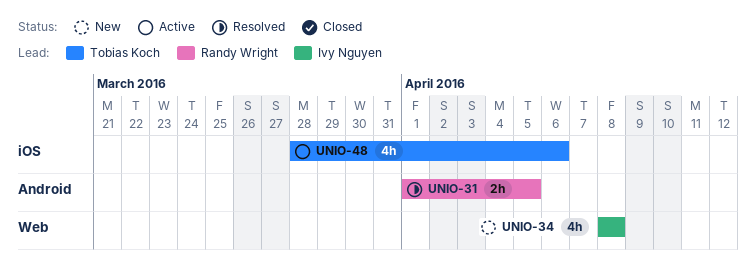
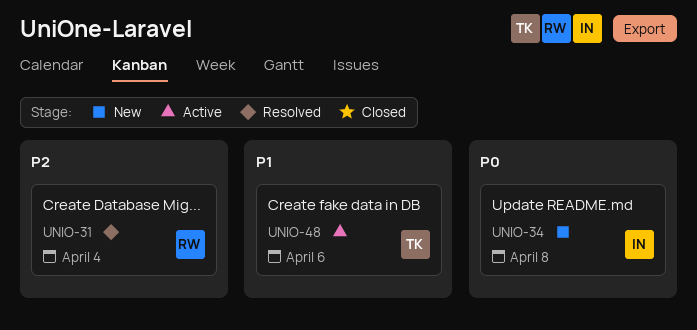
UNIO-31, due: Apr 5 -> Apr 4

